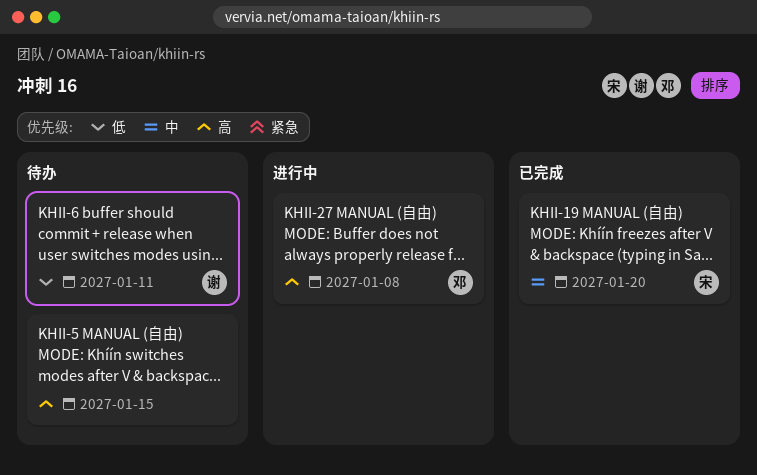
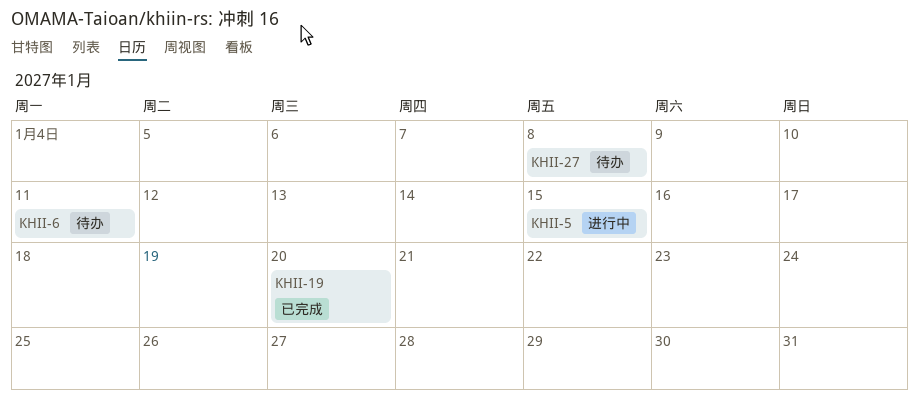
KHII-5, status: 待办 -> 进行中
KHII-27, status: 进行中 -> 待办

